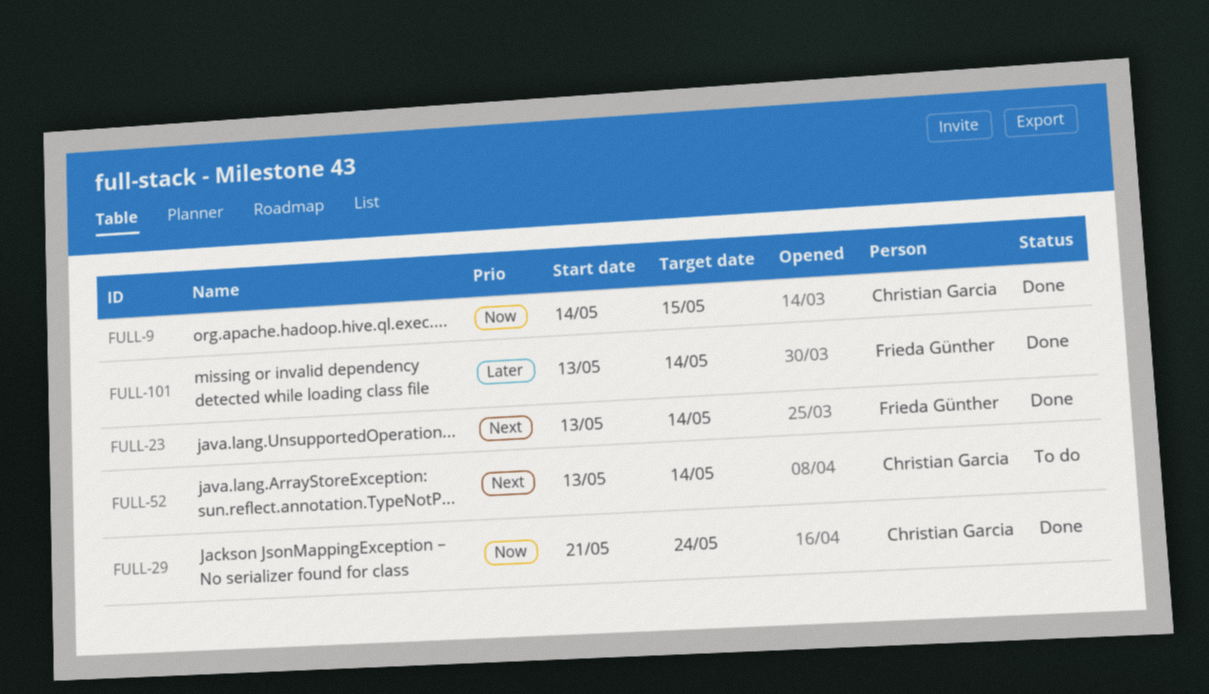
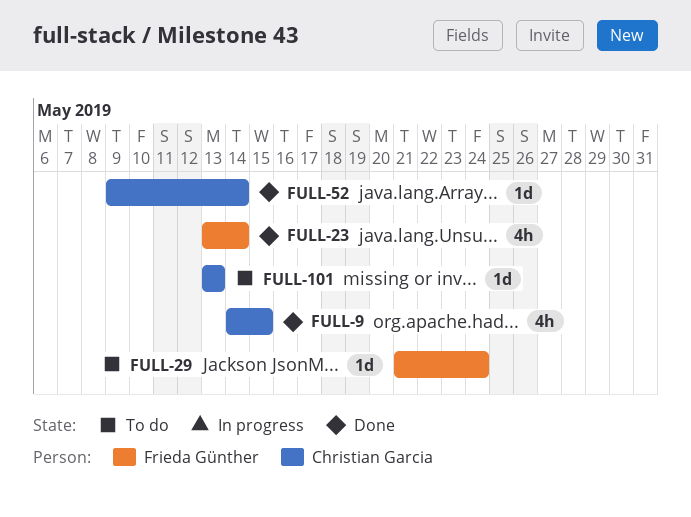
FULL-29, status: Done -> To do
FULL-29, owner: Christian Garcia -> Frieda Günther
FULL-52, status: To do -> Done
FULL-52, start: May 13 -> May 9
FULL-101, status: Done -> To do
FULL-101, owner: Frieda Günther -> Christian Garcia
FULL-101, due: May 14 -> May 13

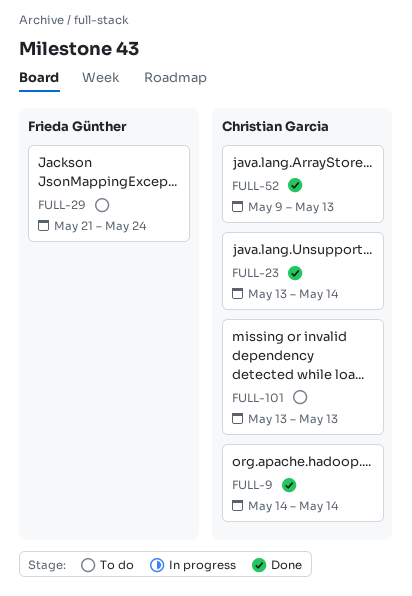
FULL-9, due: May 15 -> May 14
FULL-23, owner: Frieda Günther -> Christian Garcia
FULL-52, due: May 14 -> May 13

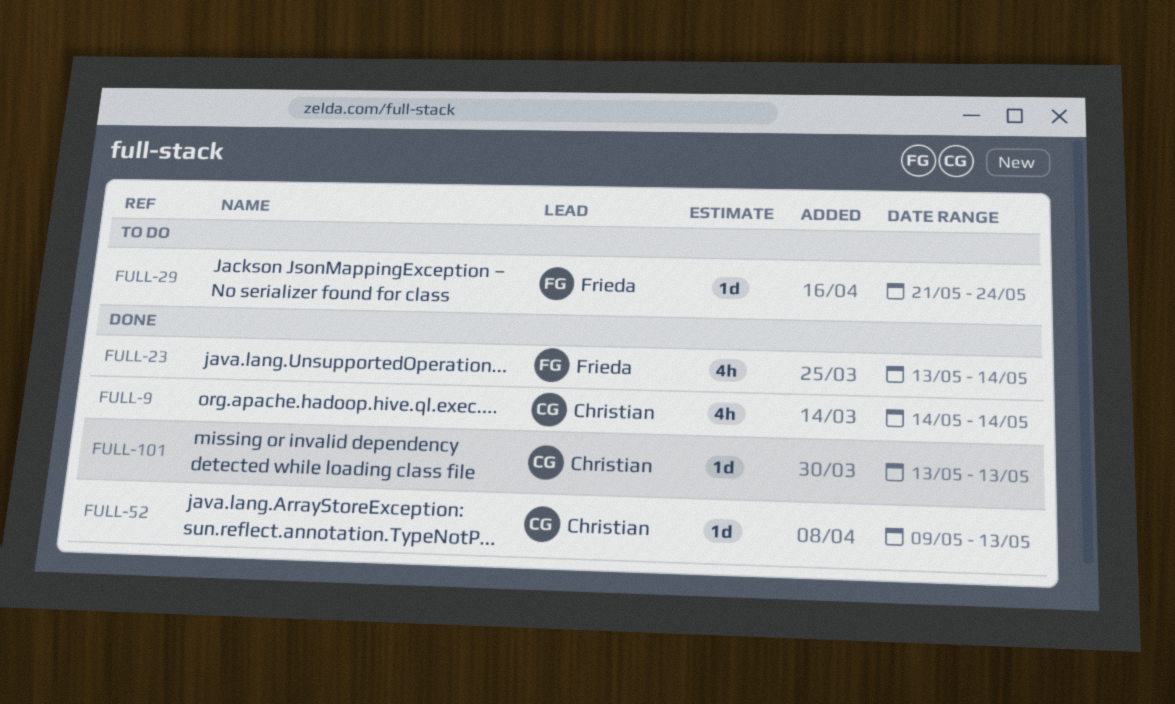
FULL-23, owner: Christian Garcia -> Frieda Günther
FULL-101, status: To do -> Done

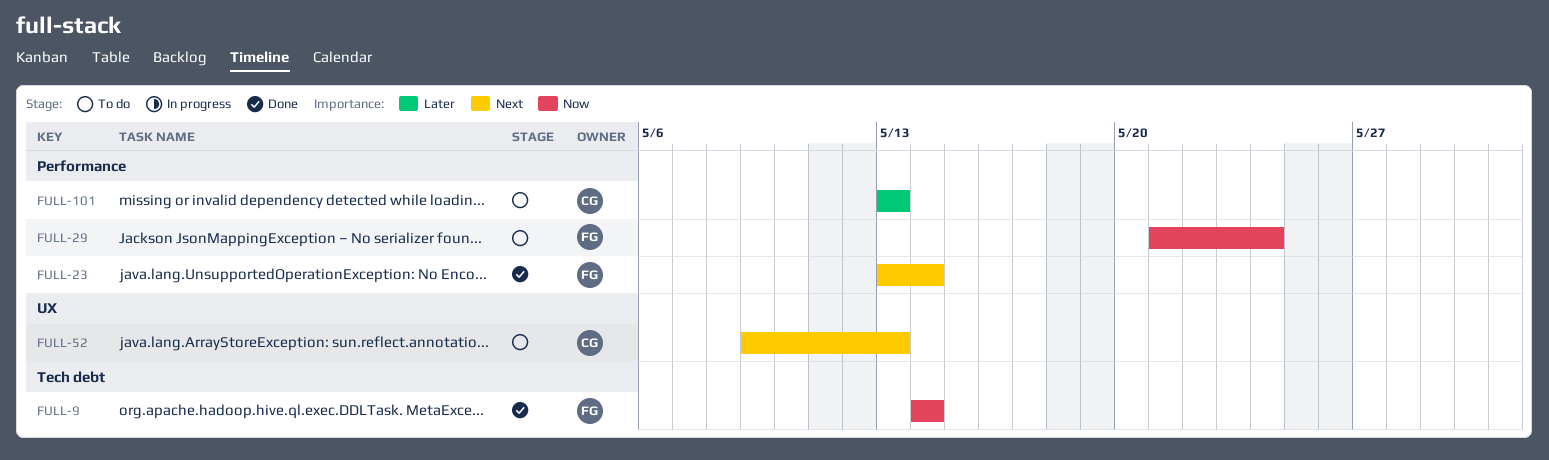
FULL-9, owner: Christian -> Frieda
FULL-52, status: Done -> To do
FULL-101, status: Done -> To do

